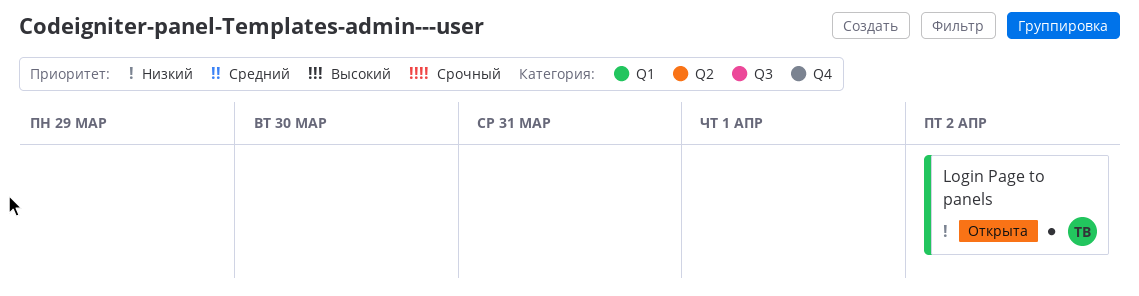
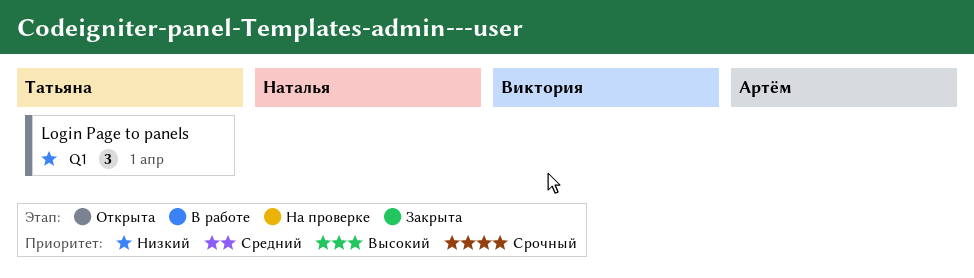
Login Page to panels, estimate: 1 -> 3
Login Page to panels, due: Apr 2 -> Apr 1

